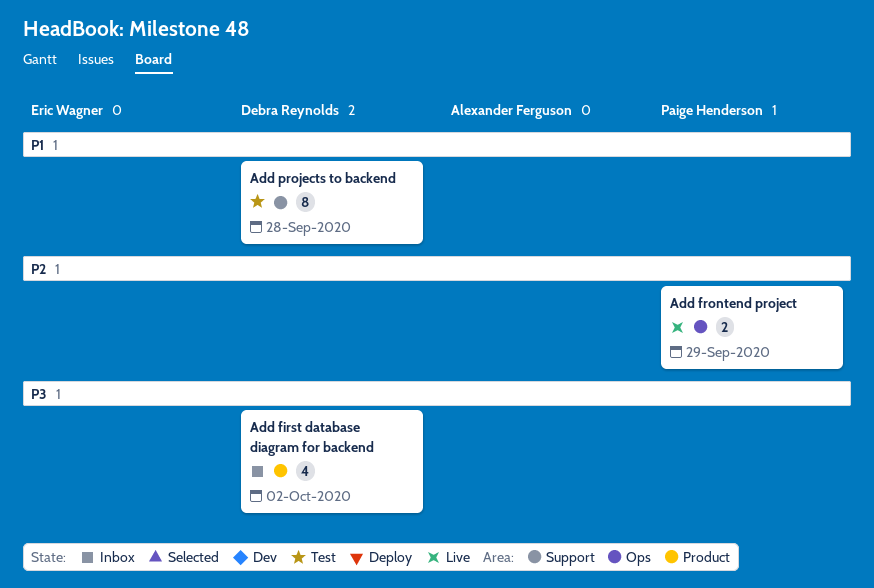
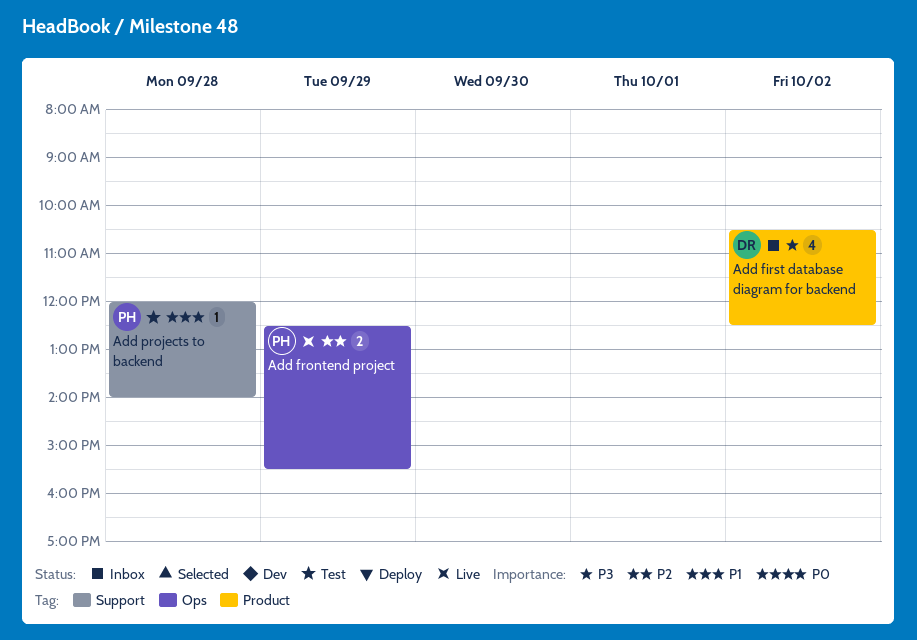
Add projects to backend, owner: Debra Reynolds -> Paige Henderson
Add projects to backend, estimate: 8 -> 1

